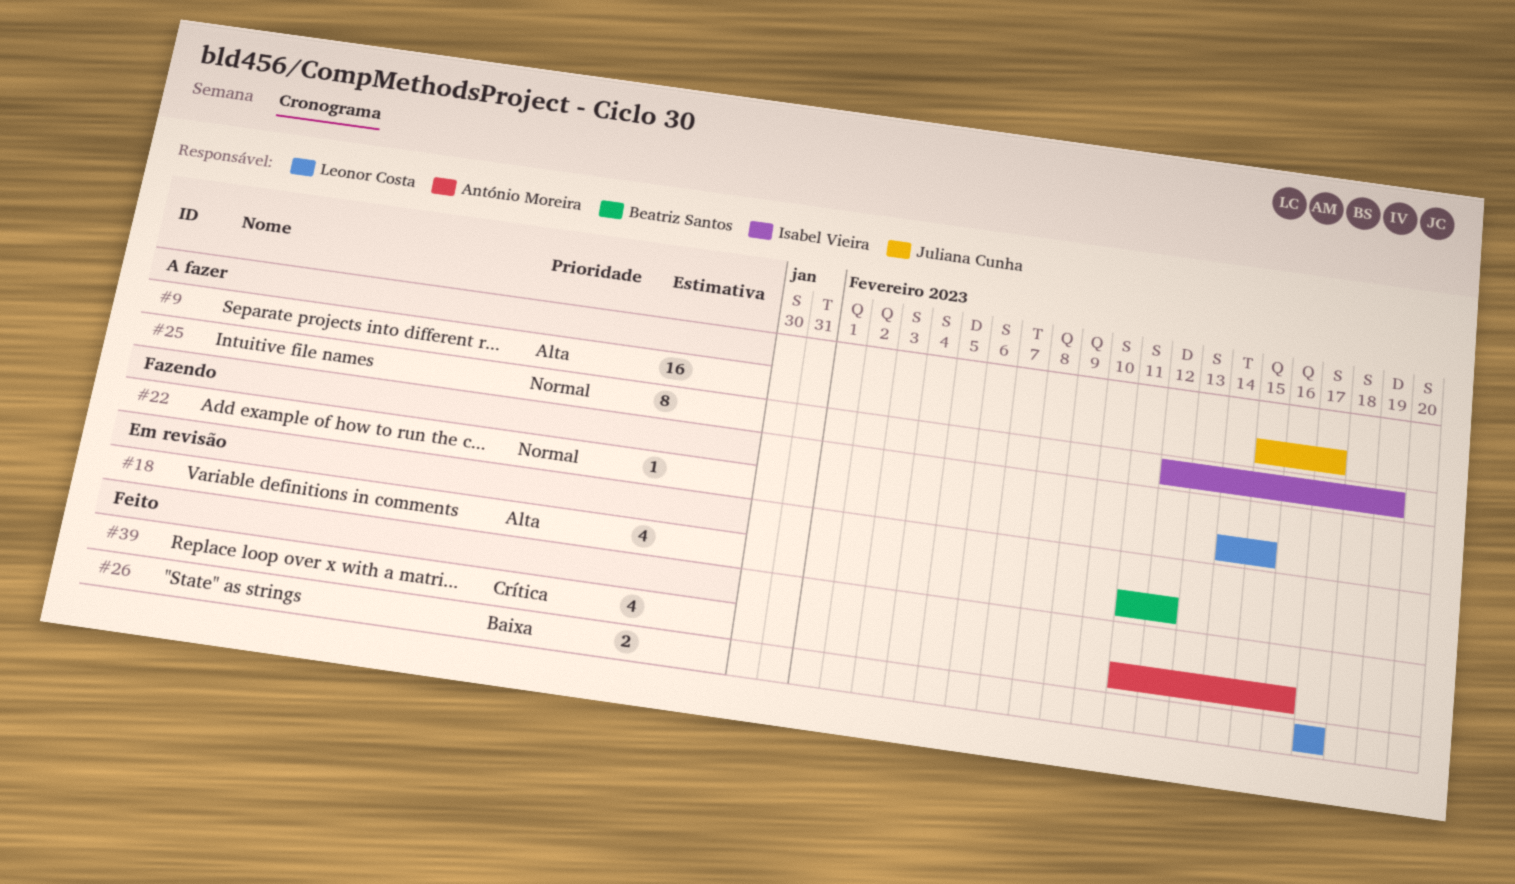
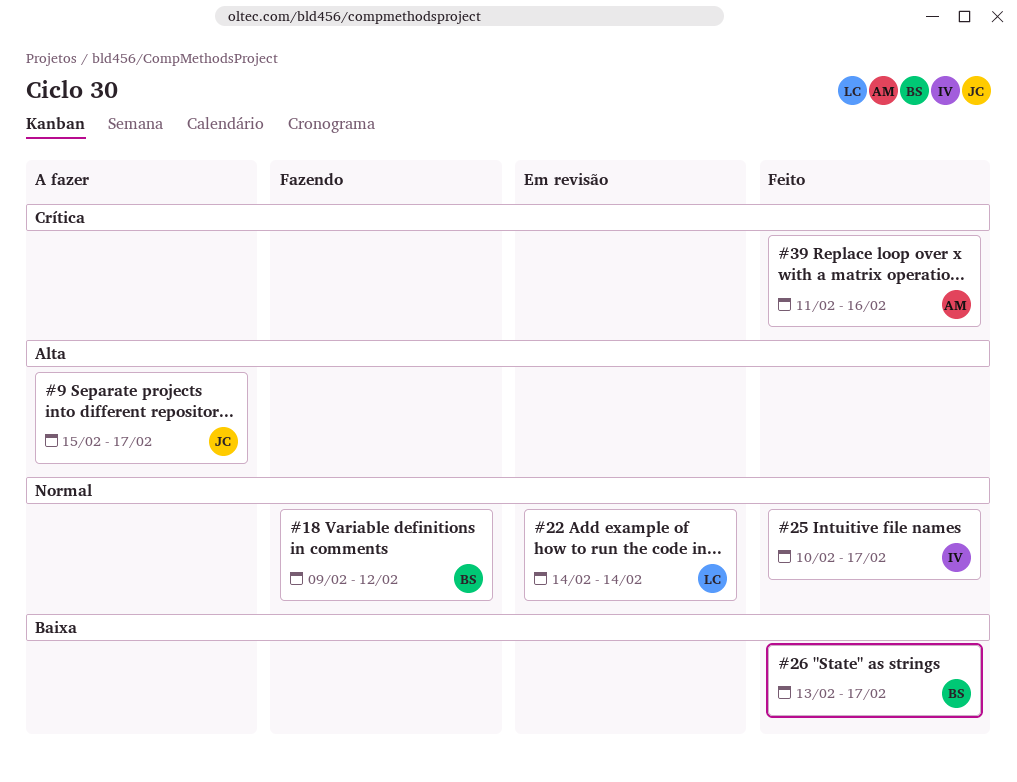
#18, status: Em revisão -> Fazendo
#18, priority: Alta -> Normal
#18, start: Feb 11 -> Feb 9
#22, status: Fazendo -> Em revisão
#22, due: Feb 15 -> Feb 14
#25, status: A fazer -> Feito
#25, start: Feb 12 -> Feb 10
#25, due: Feb 19 -> Feb 17
#26, owner: Leonor Costa -> Beatriz Santos
#26, start: Feb 17 -> Feb 13

